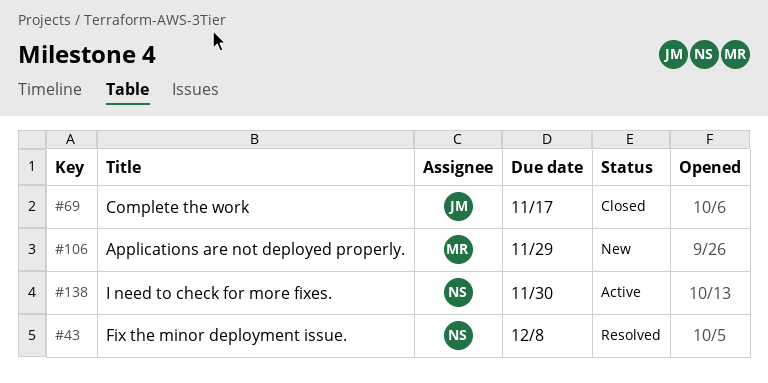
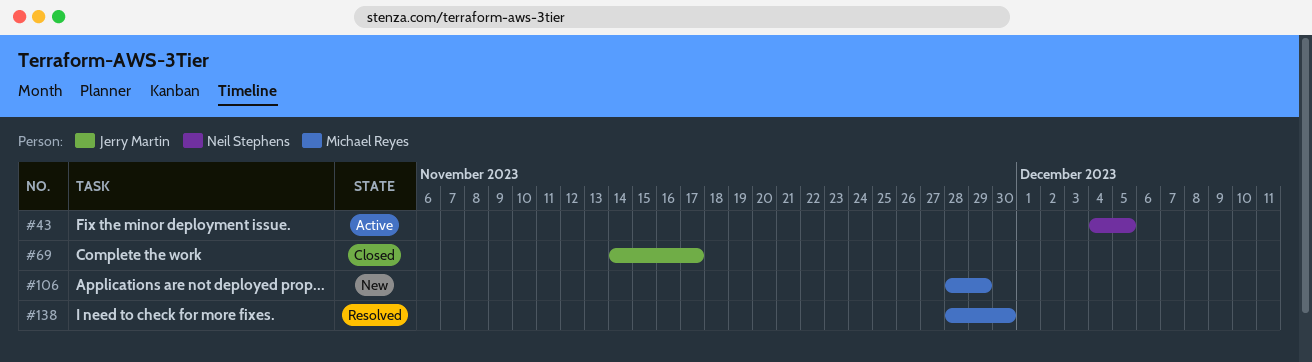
#43, status: Resolved -> Active
#43, due: Dec 8 -> Dec 5
#138, status: Active -> Resolved
#138, owner: Neil Stephens -> Michael Reyes

